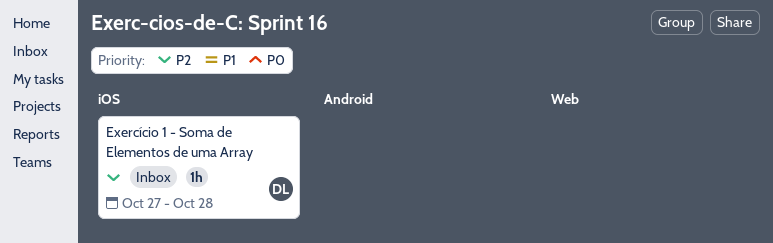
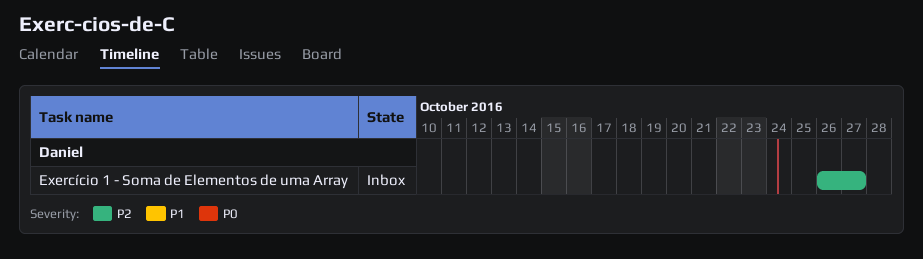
Exercício 1 - Soma de Elementos de uma Array, start: Oct 27 -> Oct 26
Exercício 1 - Soma de Elementos de uma Array, due: Oct 28 -> Oct 27

